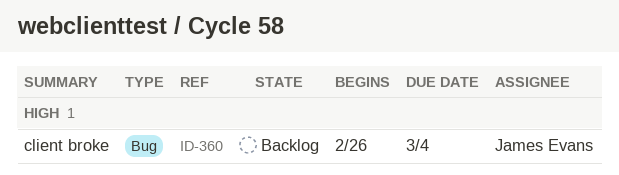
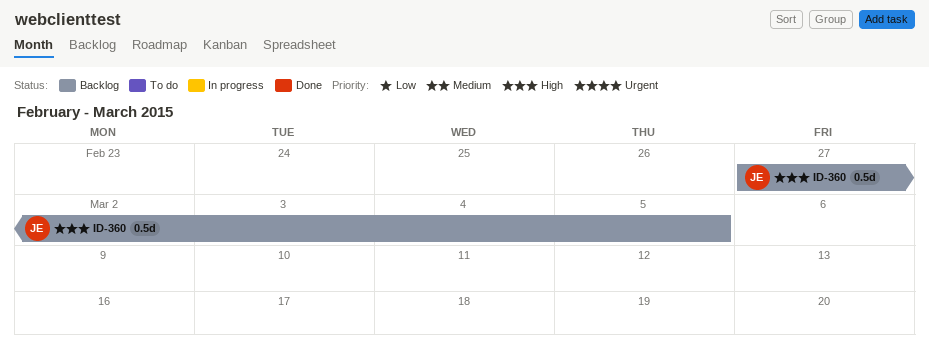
ID-360, start: Feb 26 -> Feb 27
ID-360, due: Mar 4 -> Mar 5

